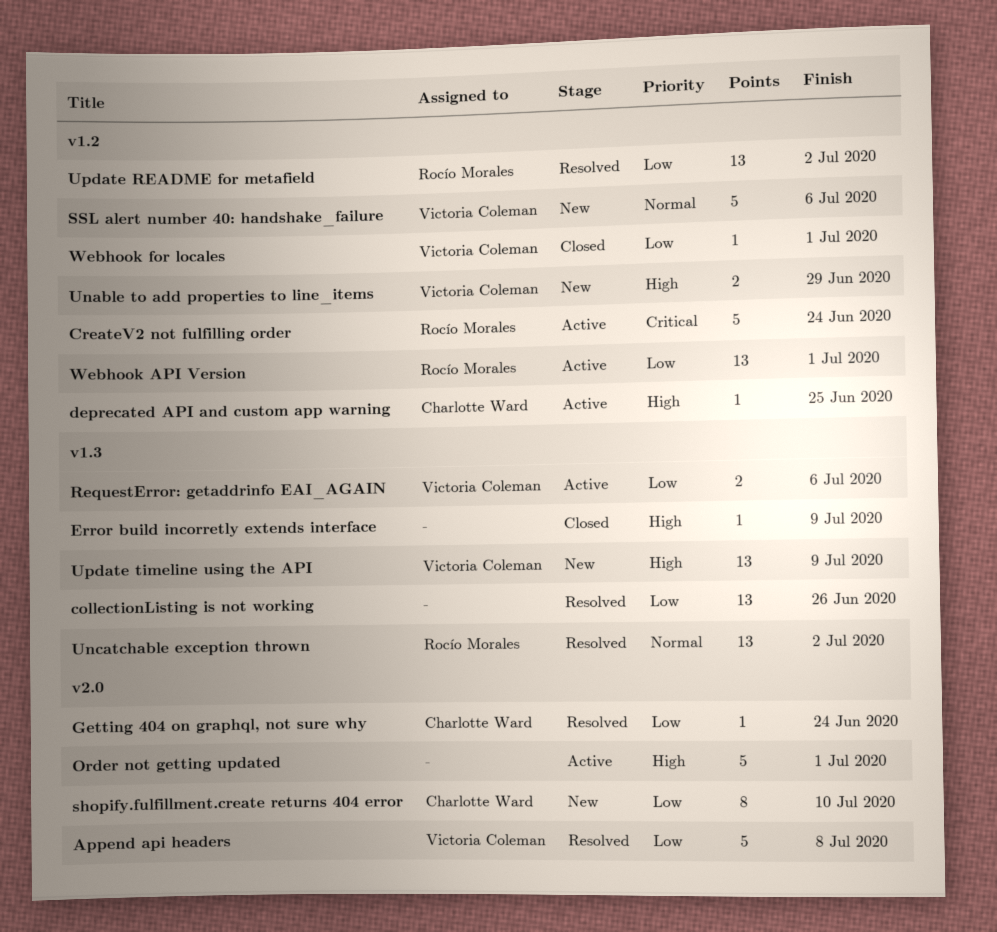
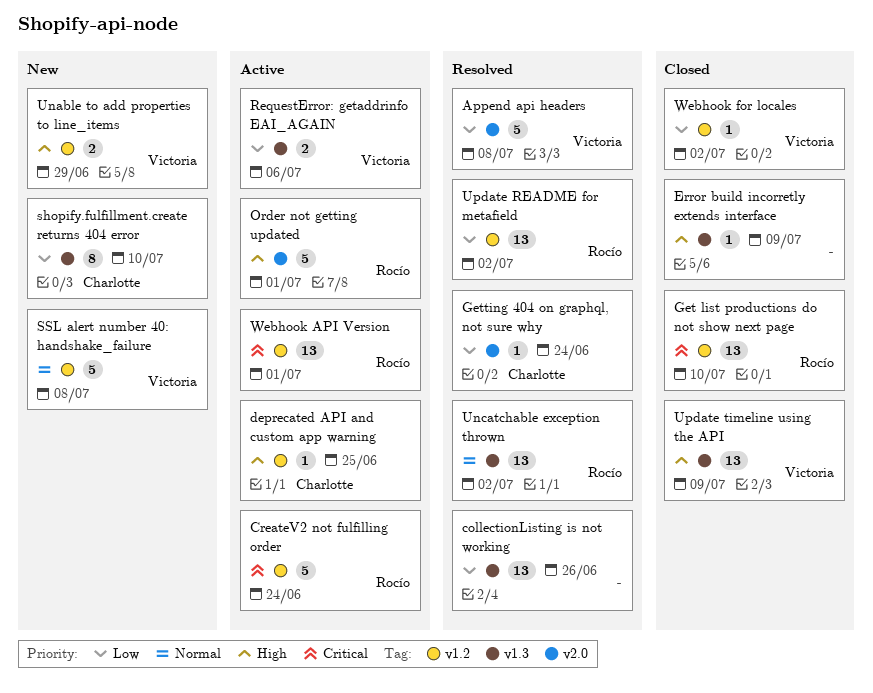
Get list productions do not show next page: none -> present
Order not getting updated, owner: none -> Rocío Morales
shopify.fulfillment.create returns 404 error, label: v2.0 -> v1.3
SSL alert number 40: handshake_failure, due: Jul 6 -> Jul 8
Update timeline using the API, status: New -> Closed
Webhook API Version, priority: Low -> Critical
Webhook for locales, due: Jul 1 -> Jul 2

